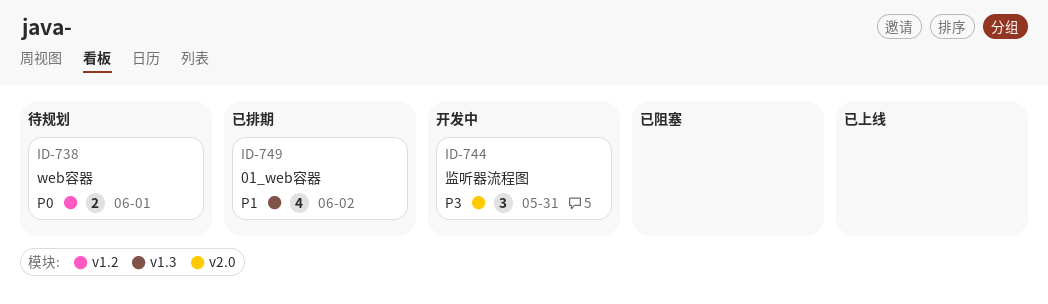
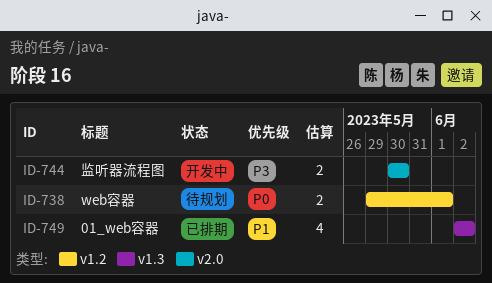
ID-744, estimate: 3 -> 2
ID-744, due: May 31 -> May 30

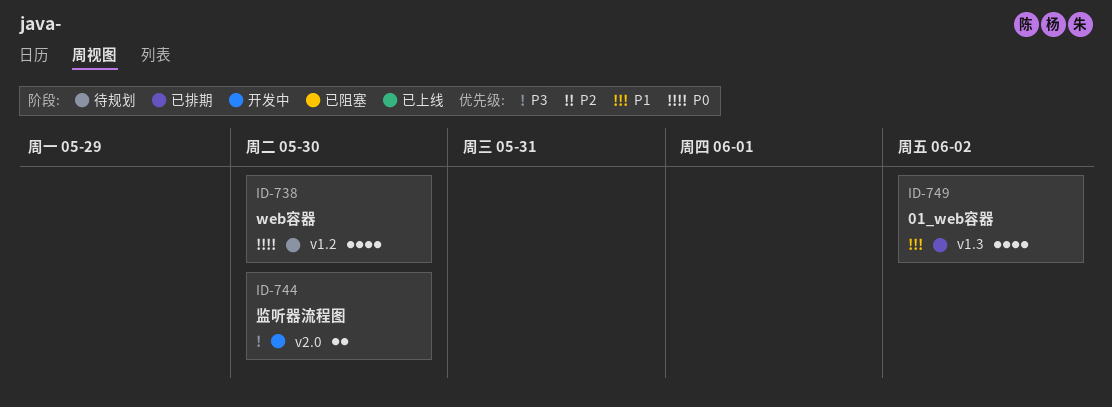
ID-738, estimate: 2 -> 4
ID-738, due: Jun 1 -> May 30

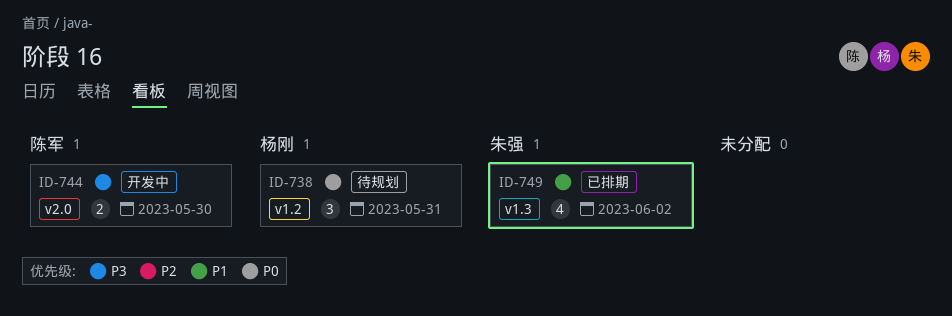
ID-738, estimate: 4 -> 3
ID-738, due: May 30 -> May 31

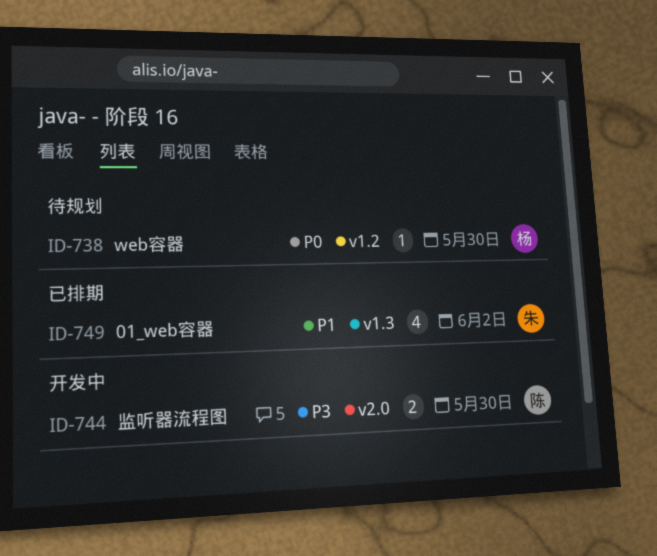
ID-738, estimate: 3 -> 1
ID-738, due: May 31 -> May 30

